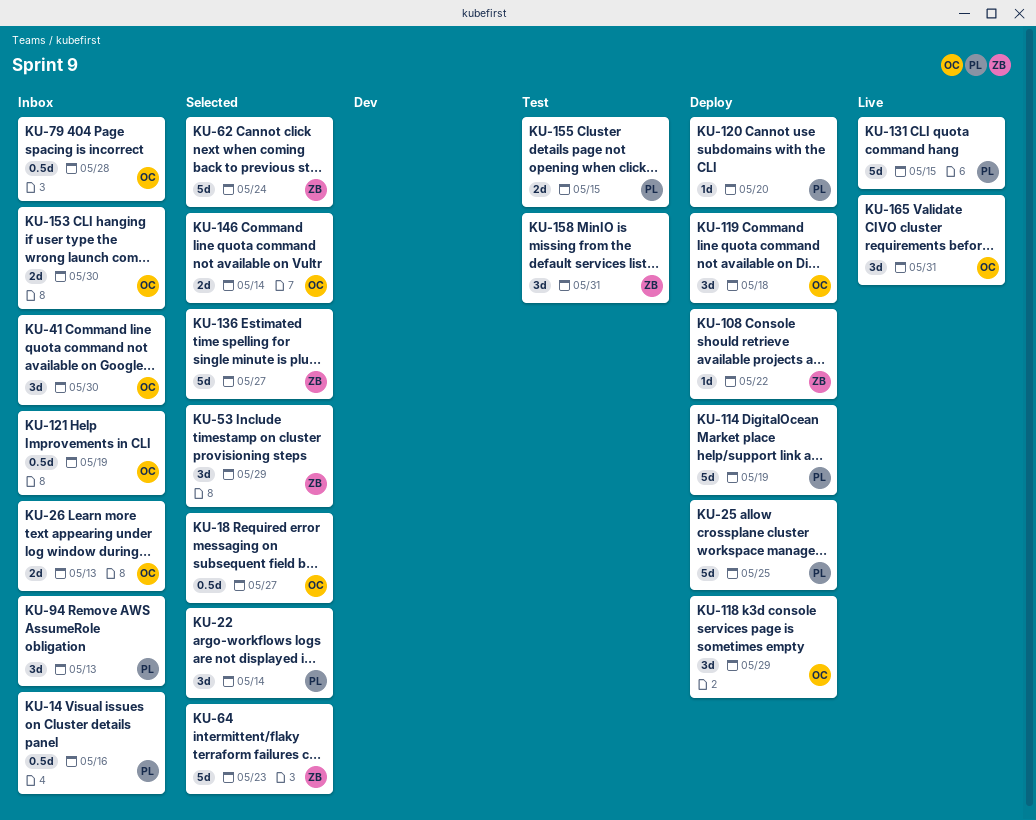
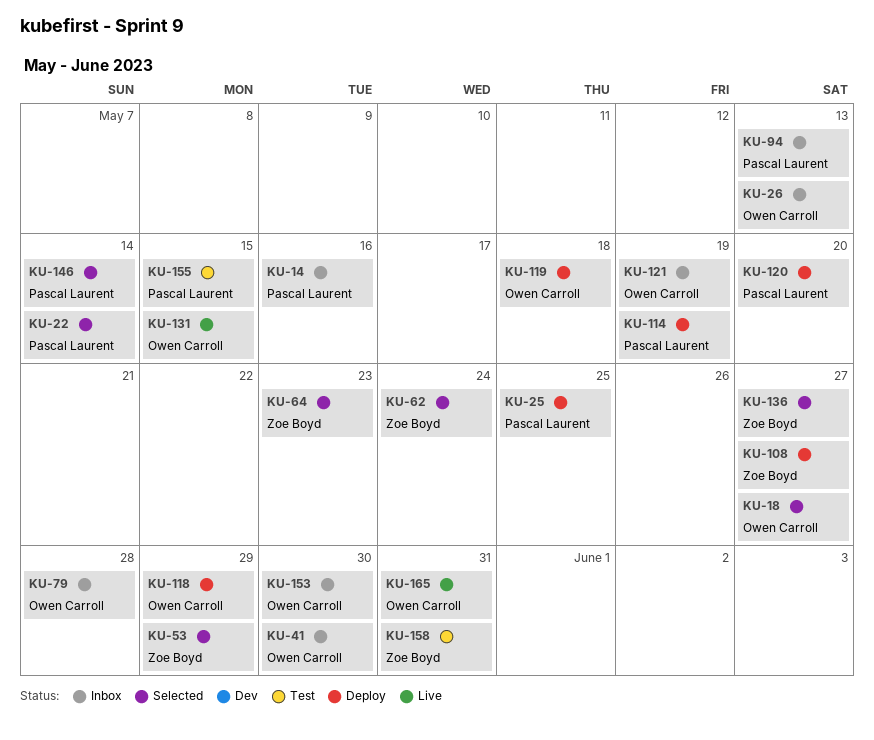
KU-108, due: May 22 -> May 27
KU-131, owner: Pascal Laurent -> Owen Carroll
KU-146, owner: Owen Carroll -> Pascal Laurent

